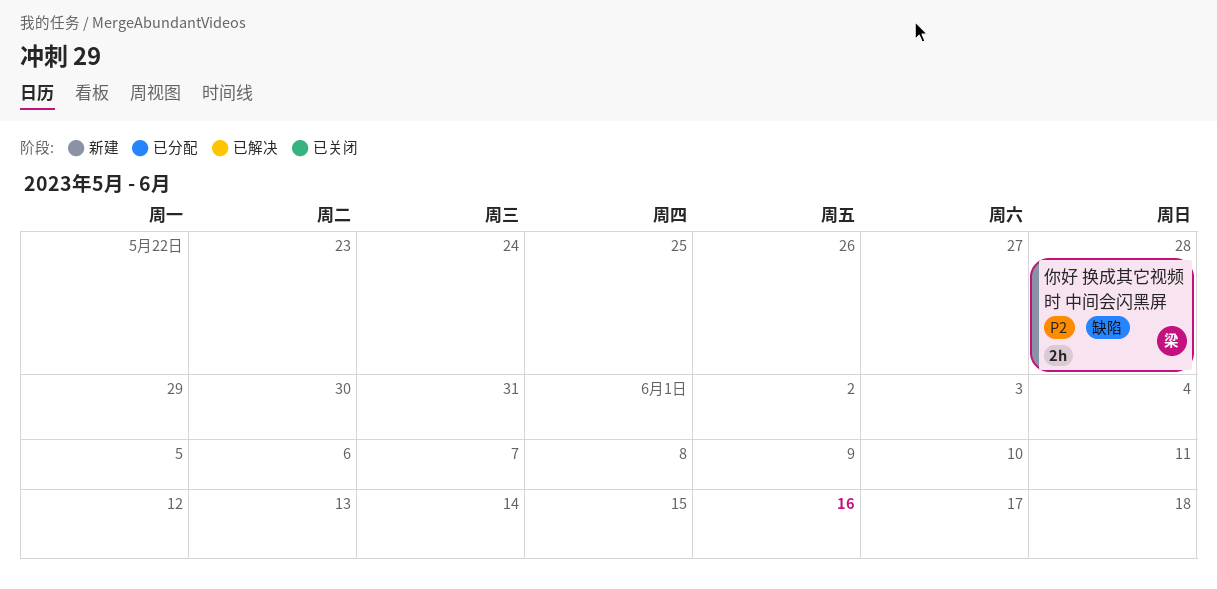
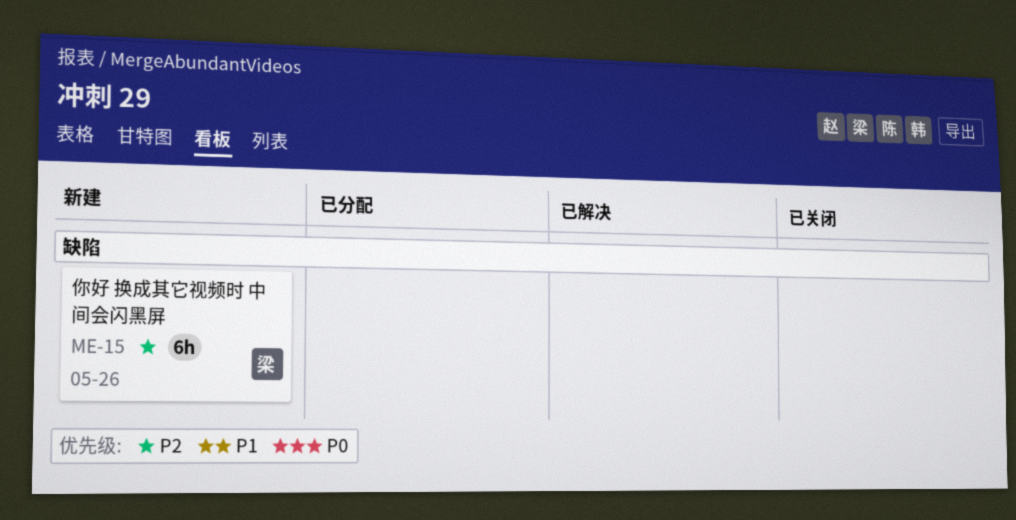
你好 换成其它视频时 中间会闪黑屏, estimate: 2h -> 6h
你好 换成其它视频时 中间会闪黑屏, due: May 28 -> May 26

